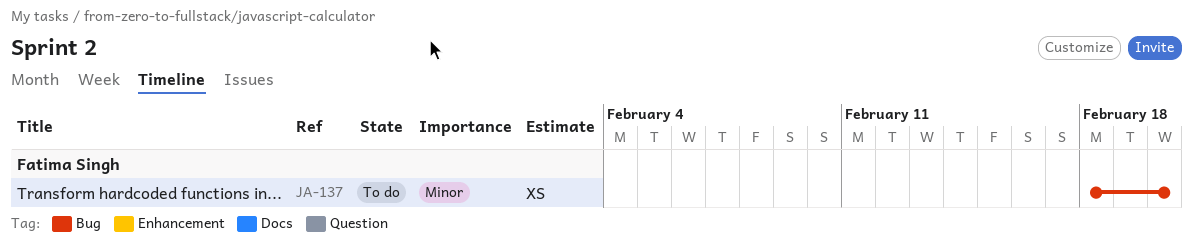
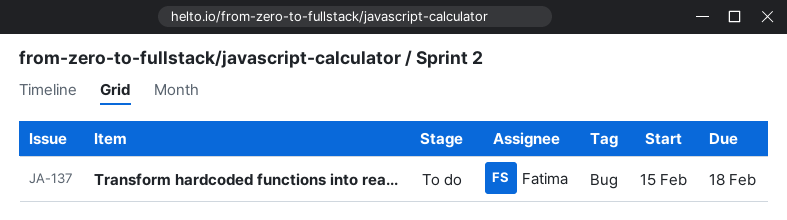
JA-137, start: Feb 18 -> Feb 15
JA-137, due: Feb 20 -> Feb 18

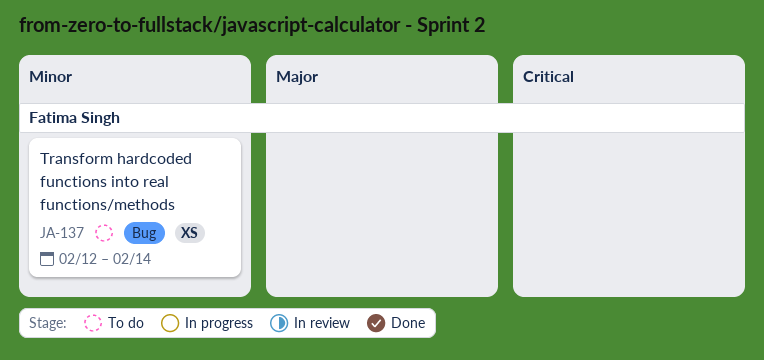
JA-137, start: Feb 15 -> Feb 12
JA-137, due: Feb 18 -> Feb 14

